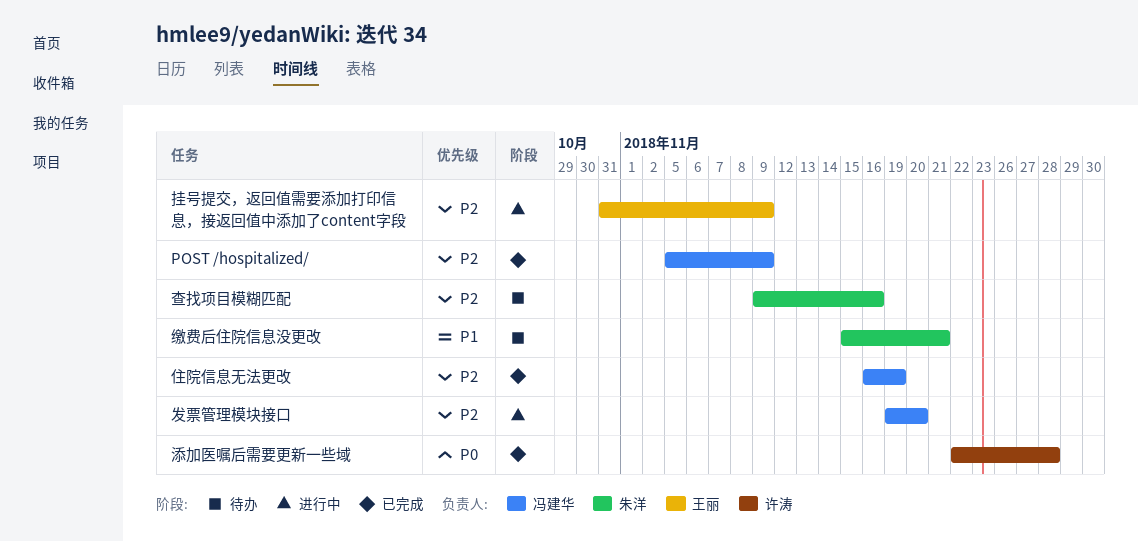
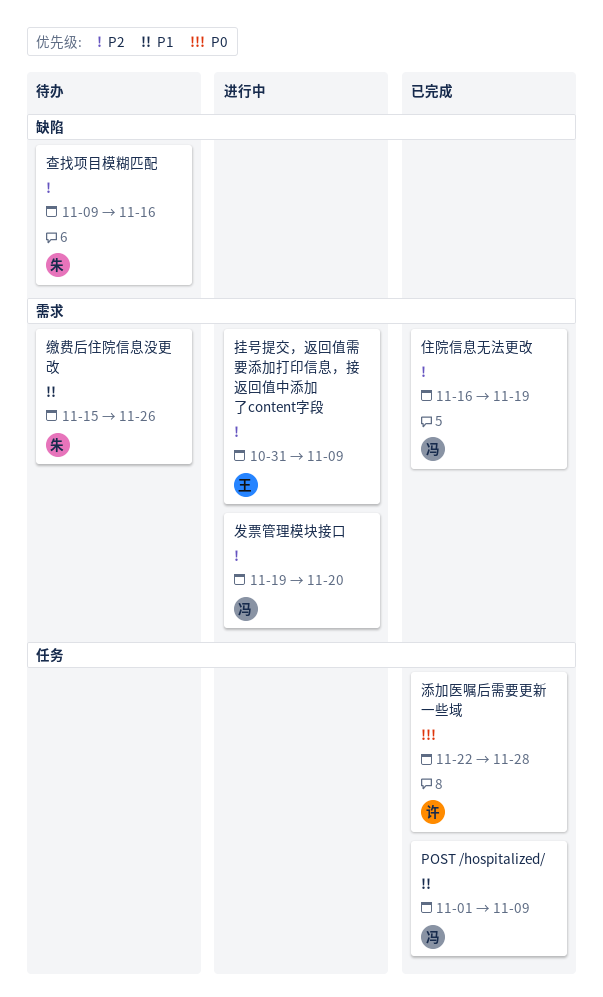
POST /hospitalized/, priority: P2 -> P1
POST /hospitalized/, start: Nov 5 -> Nov 1
缴费后住院信息没更改, due: Nov 21 -> Nov 26

